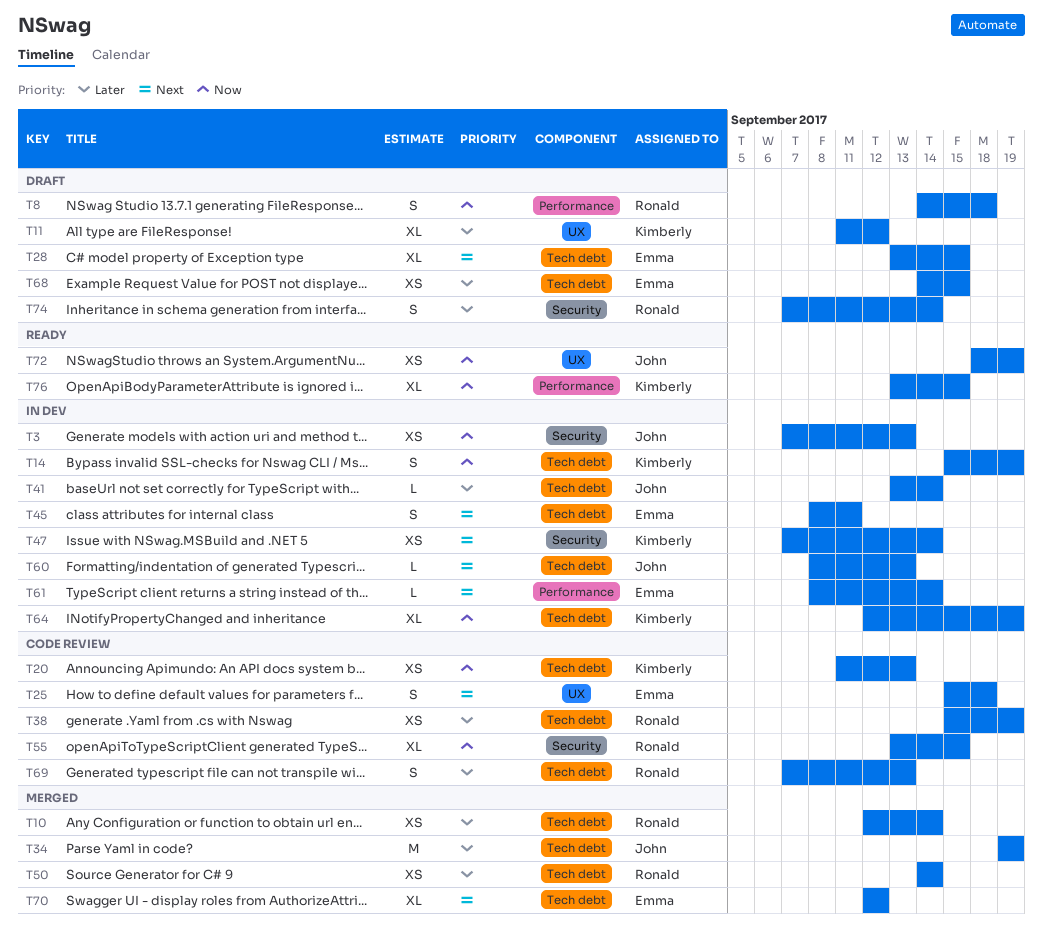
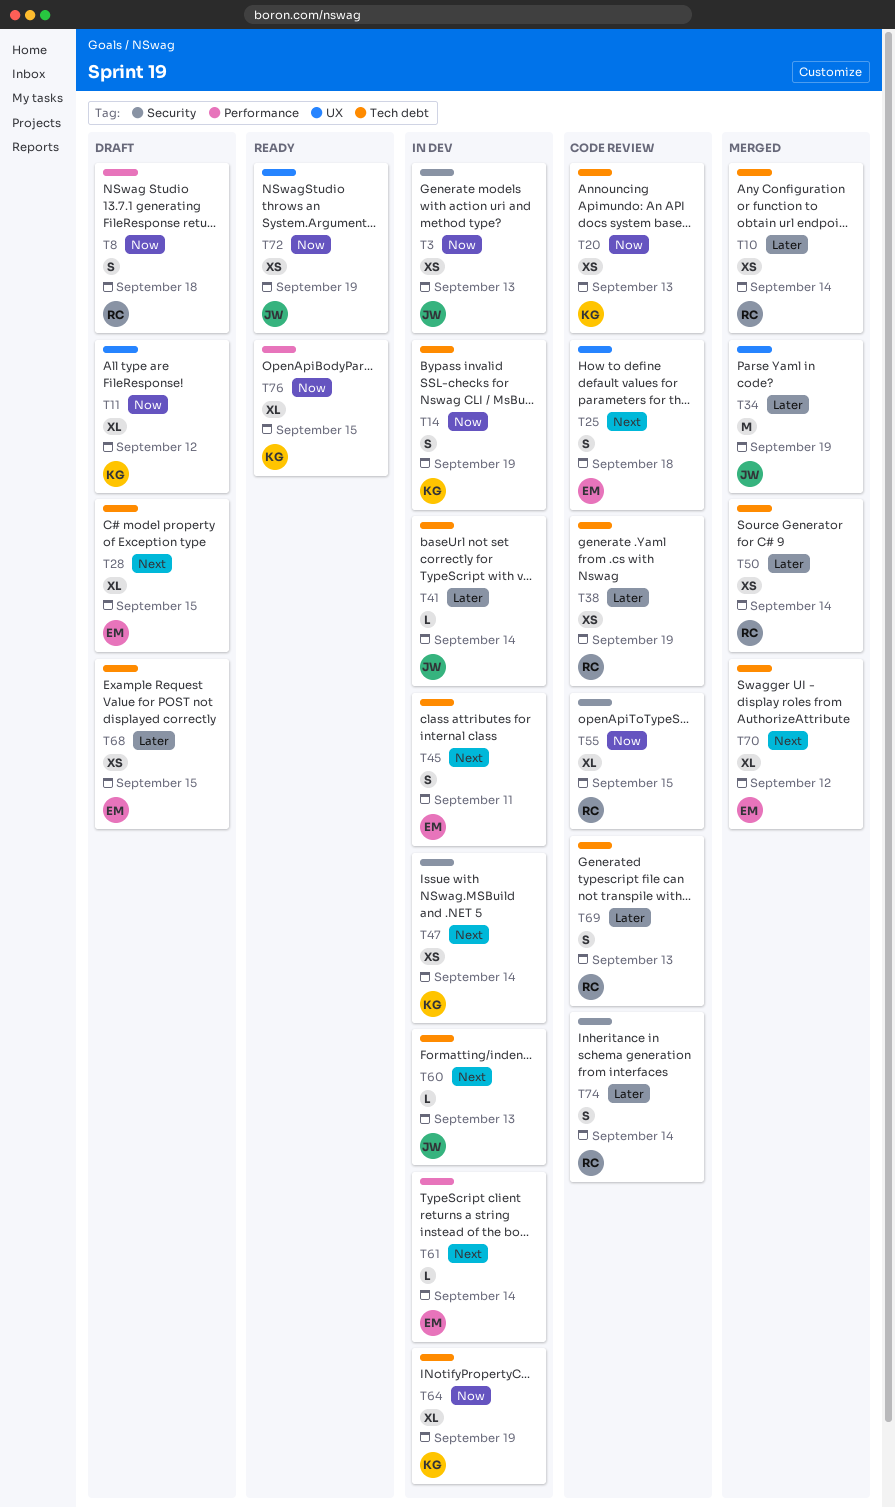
T11, priority: Later -> Now
T34, label: Tech debt -> UX
T74, status: Draft -> Code review

